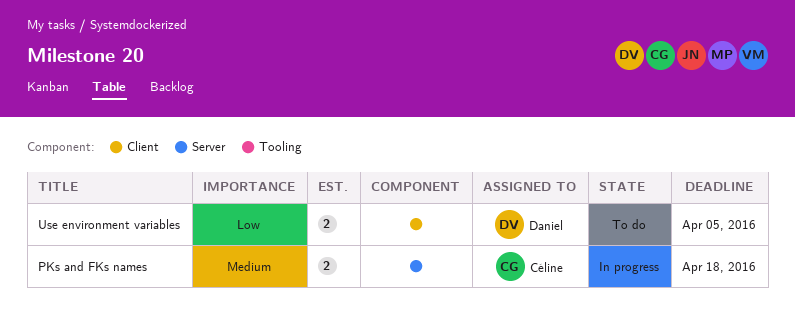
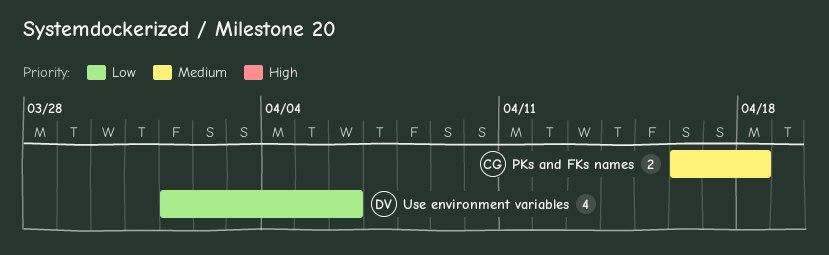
Use environment variables, estimate: 2 -> 4
Use environment variables, due: Apr 5 -> Apr 6

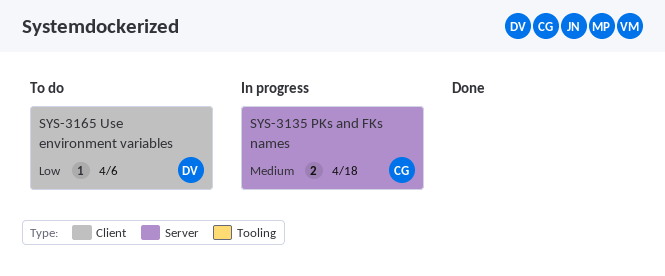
Use environment variables, estimate: 4 -> 1

